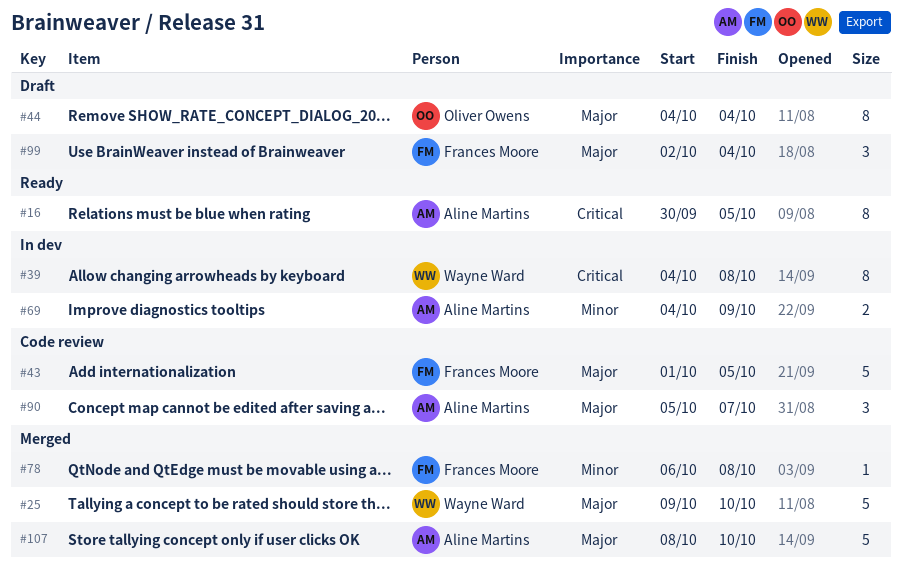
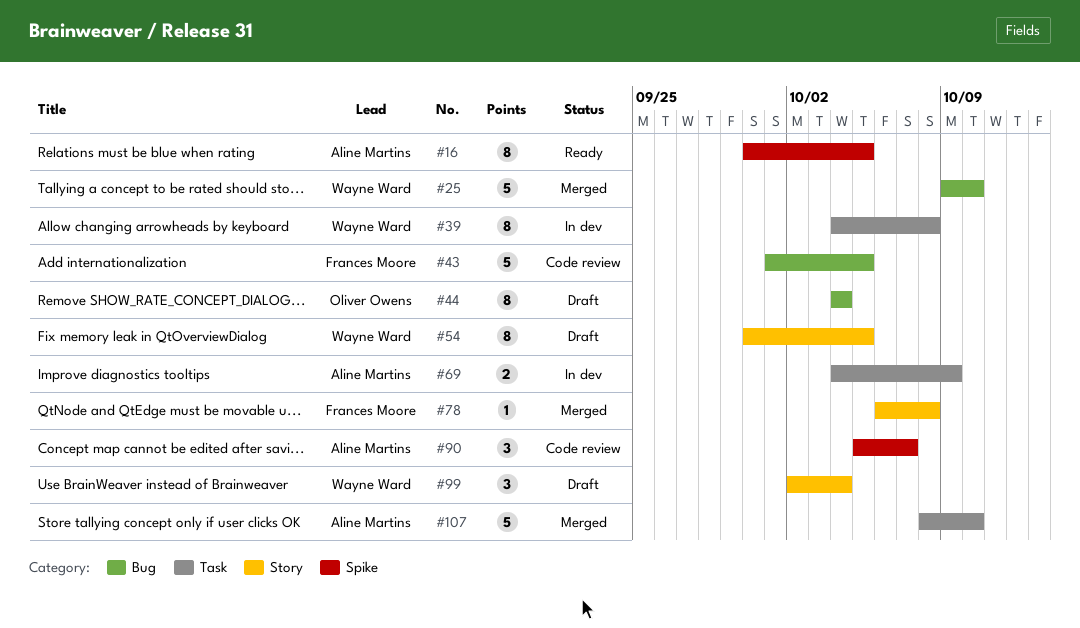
#54: none -> present
#99, owner: Frances Moore -> Wayne Ward

